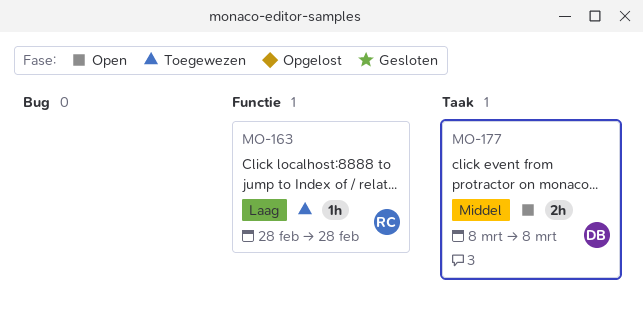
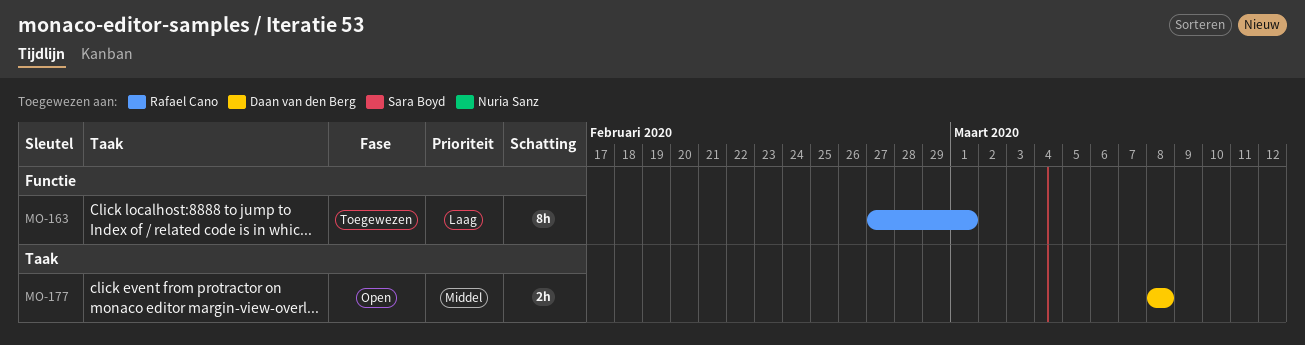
MO-163, estimate: 1h -> 8h
MO-163, start: Feb 28 -> Feb 27
MO-163, due: Feb 28 -> Mar 1

